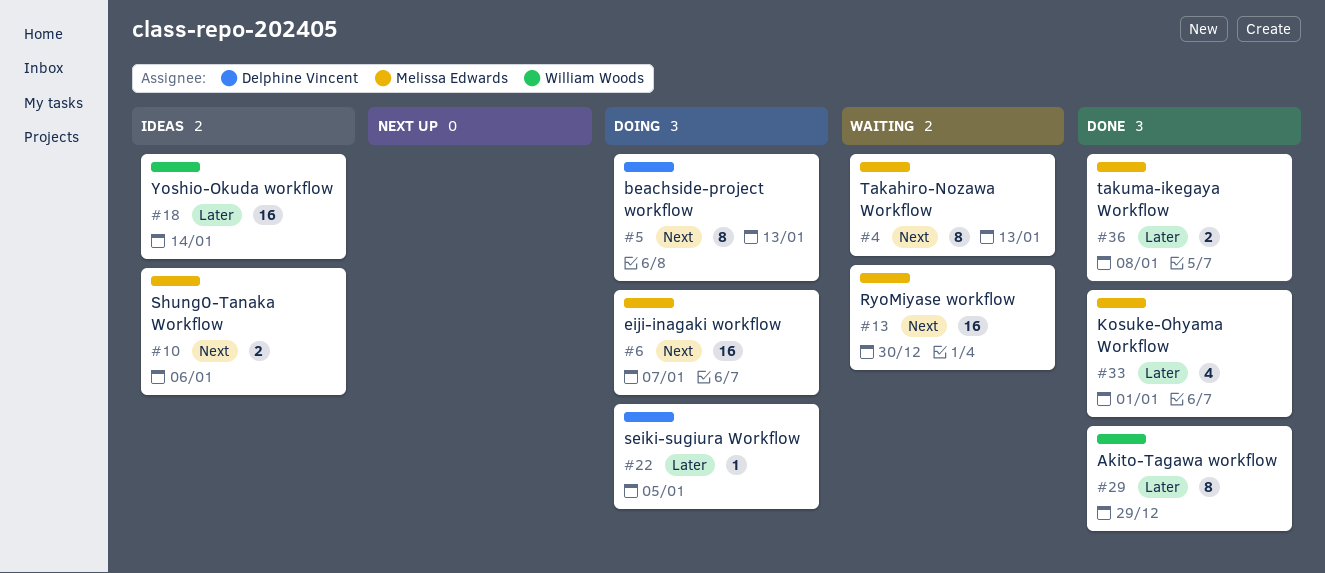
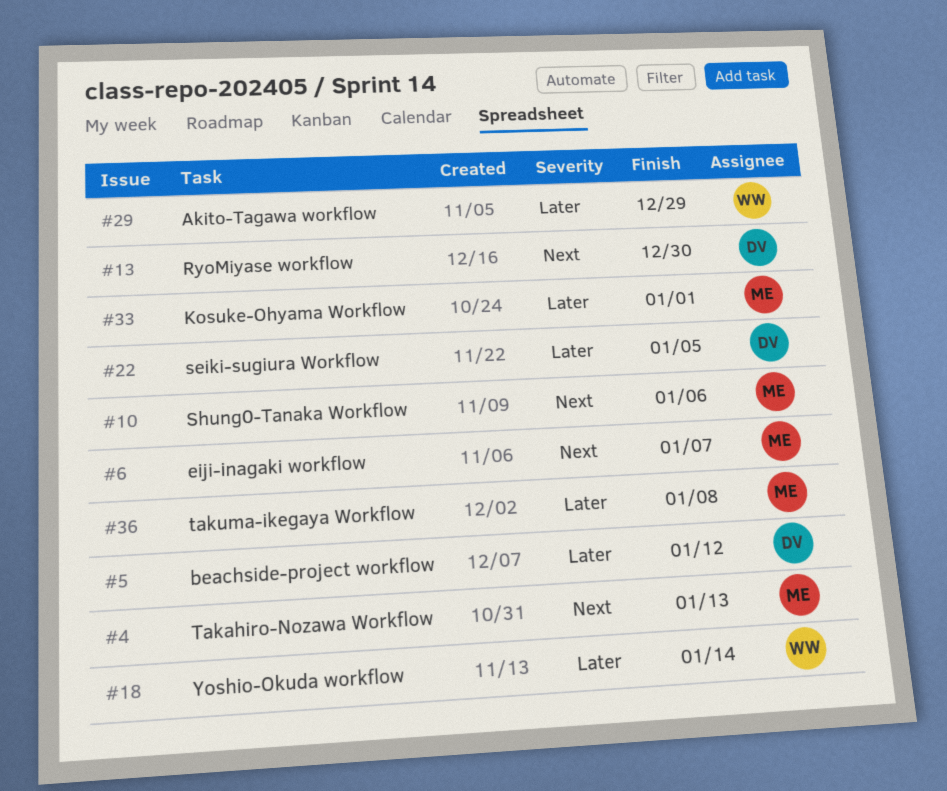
#5, priority: Next -> Later
#5, due: Jan 13 -> Jan 12
#13, owner: Melissa Edwards -> Delphine Vincent

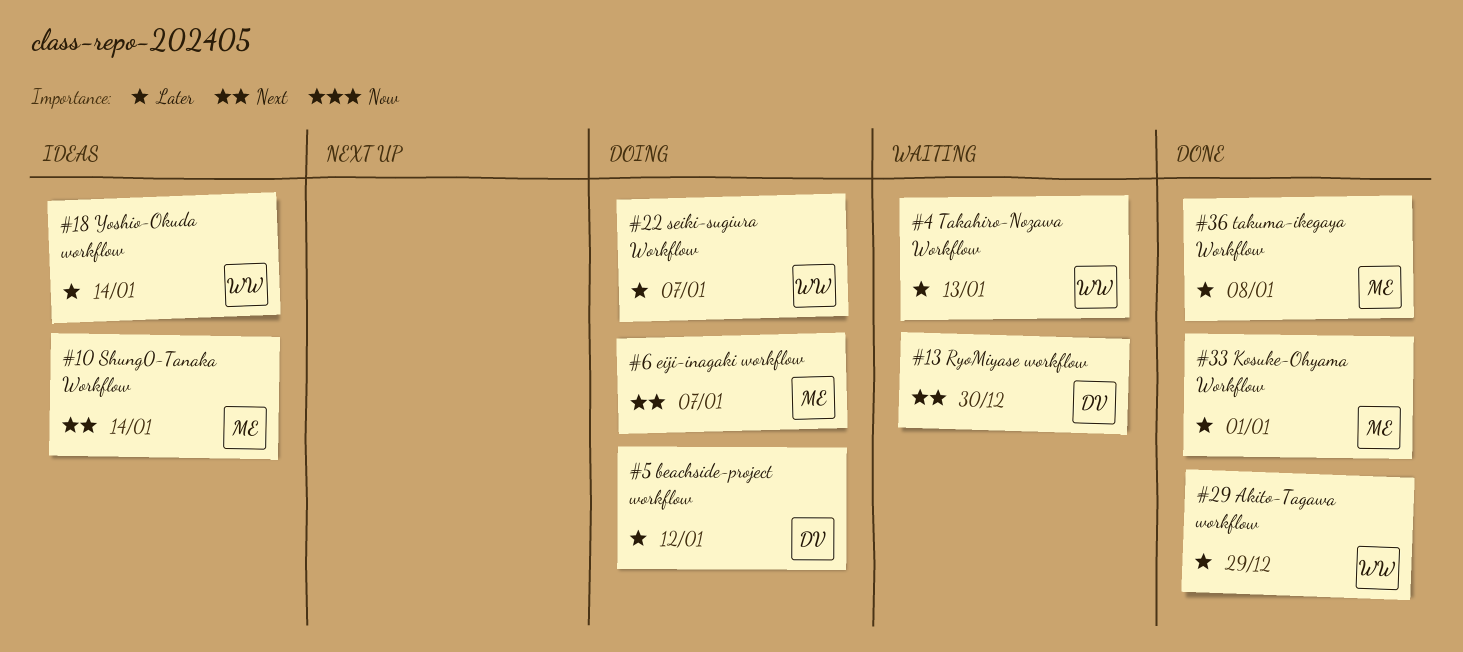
#4, owner: ME -> WW
#4, priority: Next -> Later
#10, due: Jan 6 -> Jan 14
#22, owner: DV -> WW
#22, due: Jan 5 -> Jan 7

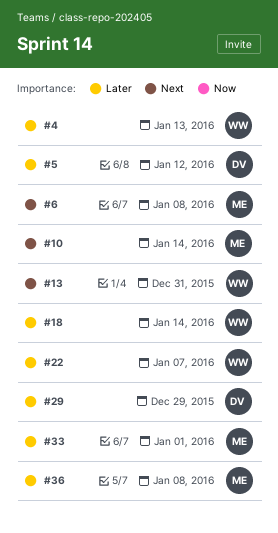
#6, due: Jan 7 -> Jan 8
#13, owner: DV -> WW
#13, due: Dec 30 -> Dec 31
#29, owner: WW -> DV

